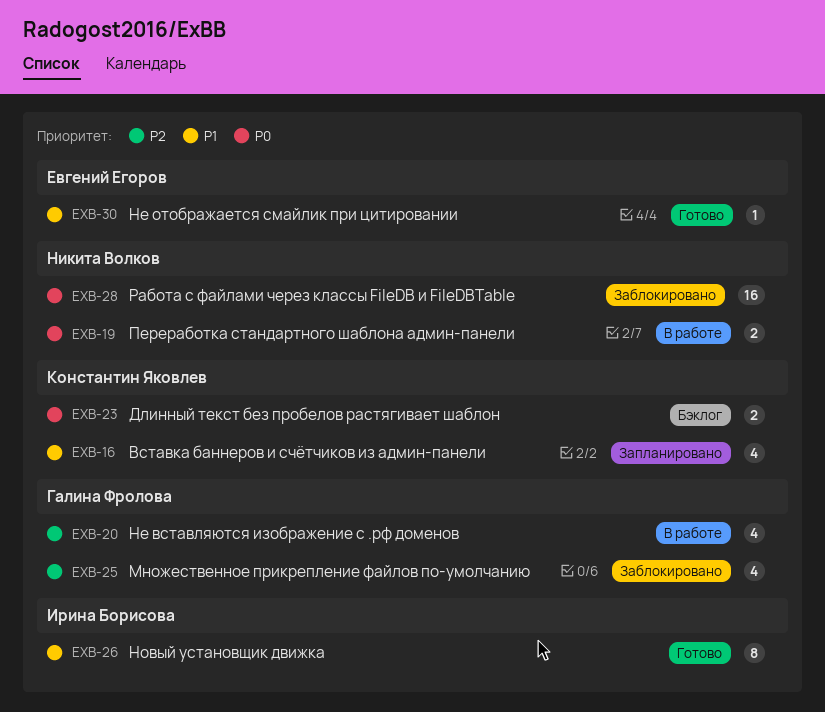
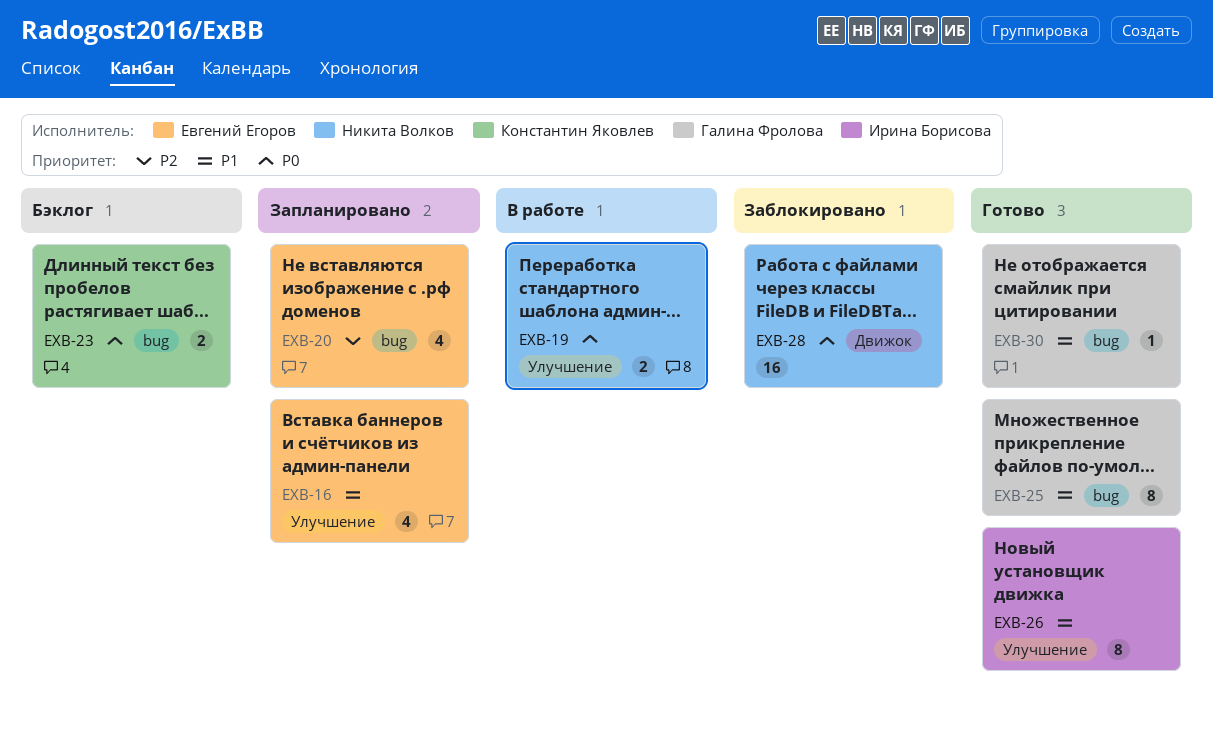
EXB-16, owner: Константин Яковлев -> Евгений Егоров
EXB-20, status: В работе -> Запланировано
EXB-20, owner: Галина Фролова -> Евгений Егоров
EXB-25, status: Заблокировано -> Готово
EXB-25, priority: P2 -> P1
EXB-25, estimate: 4 -> 8
EXB-30, owner: Евгений Егоров -> Галина Фролова

